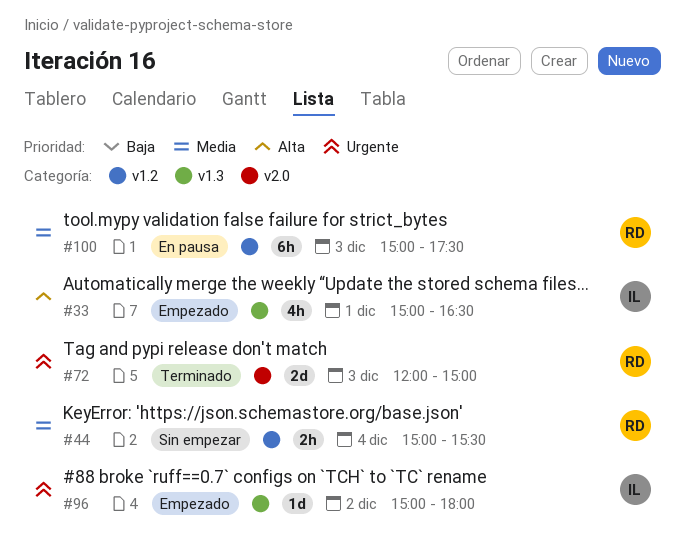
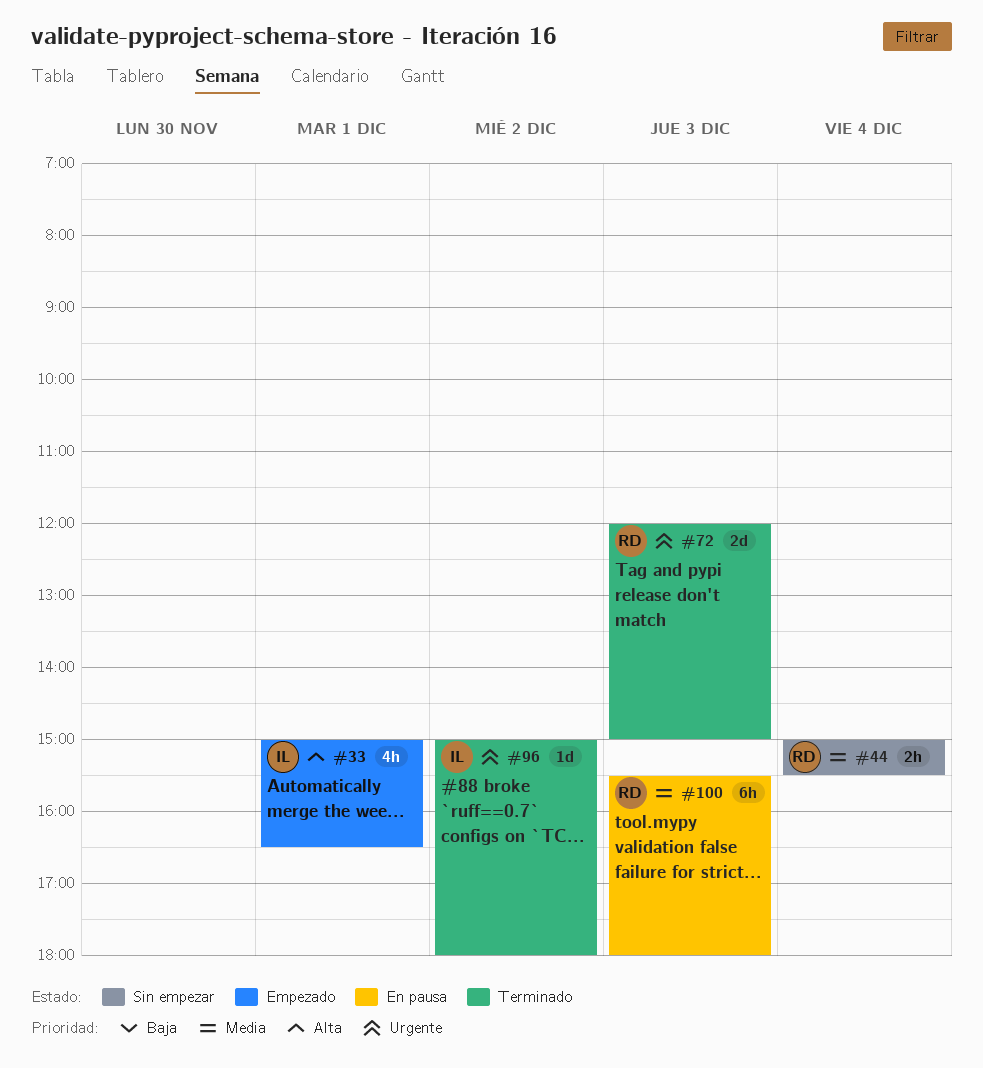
#96, status: Empezado -> Terminado
#100, begins: 15:00 -> 15:30
#100, ends: 17:30 -> 18:00

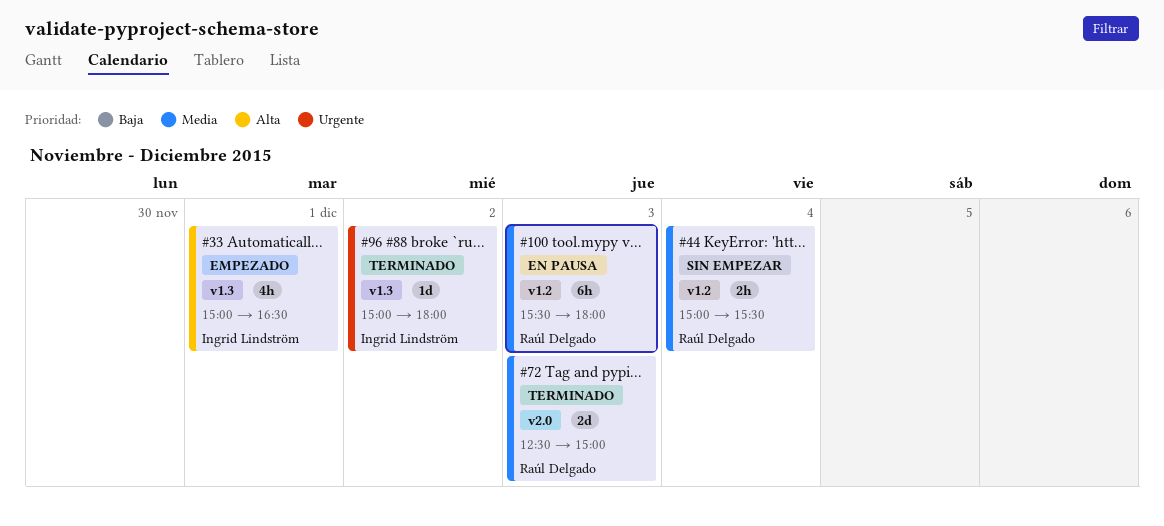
#72, priority: Urgente -> Media
#72, begins: 12:00 -> 12:30

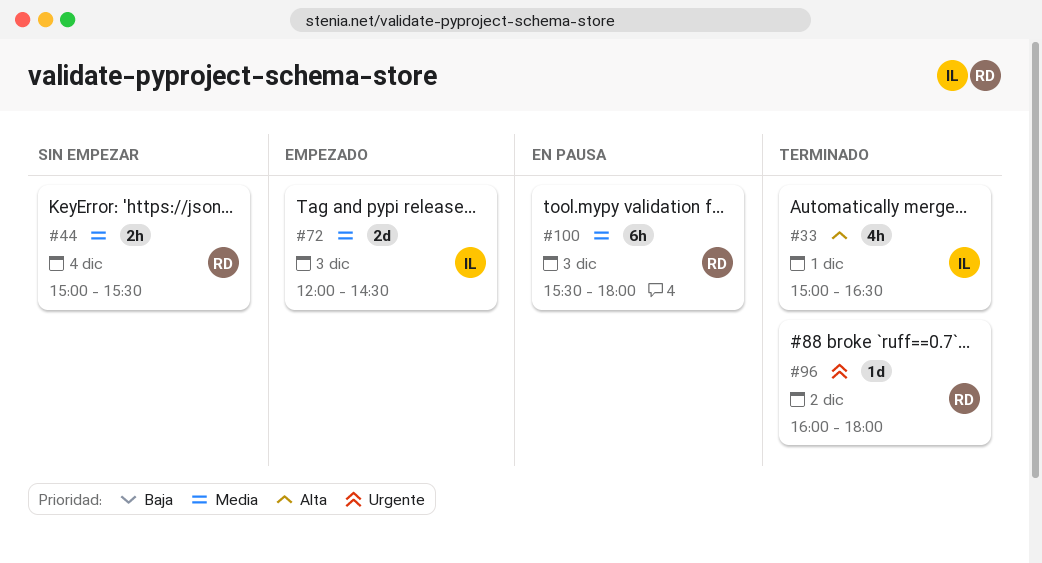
#33, status: Empezado -> Terminado
#72, status: Terminado -> Empezado
#72, owner: Raúl Delgado -> Ingrid Lindström
#72, begins: 12:30 -> 12:00
#72, ends: 15:00 -> 14:30
#96, owner: Ingrid Lindström -> Raúl Delgado
#96, begins: 15:00 -> 16:00

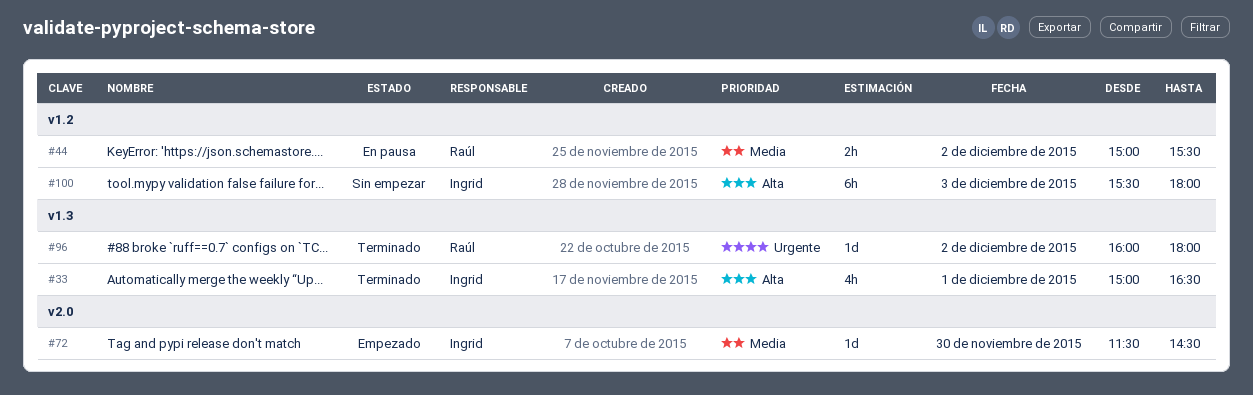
#44, status: Sin empezar -> En pausa
#44, day: Dec 4 -> Dec 2
#72, estimate: 2d -> 1d
#72, day: Dec 3 -> Nov 30
#72, begins: 12:00 -> 11:30
#100, status: En pausa -> Sin empezar
#100, owner: Raúl -> Ingrid
#100, priority: Media -> Alta

